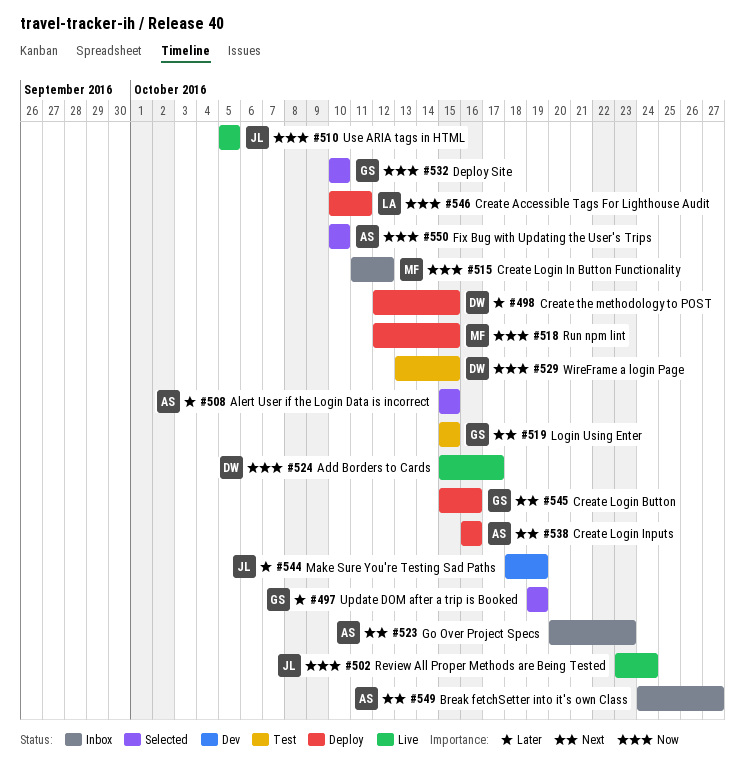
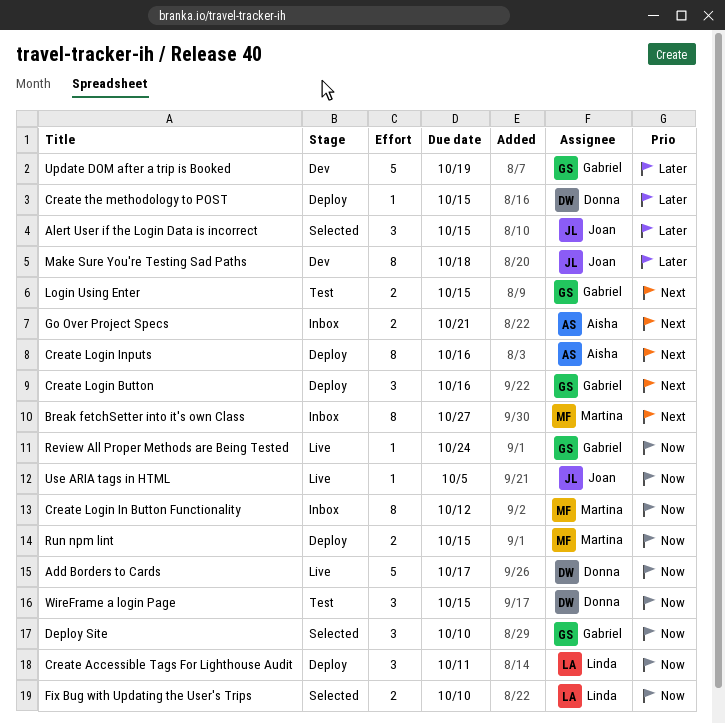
Alert User if the Login Data is incorrect, owner: Aisha -> Joan
Break fetchSetter into it's own Class, owner: Aisha -> Martina
Fix Bug with Updating the User's Trips, owner: Aisha -> Linda
Go Over Project Specs, due: Oct 23 -> Oct 21
Make Sure You're Testing Sad Paths, due: Oct 19 -> Oct 18
Review All Proper Methods are Being Tested, owner: Joan -> Gabriel
Update DOM after a trip is Booked, status: Selected -> Dev

